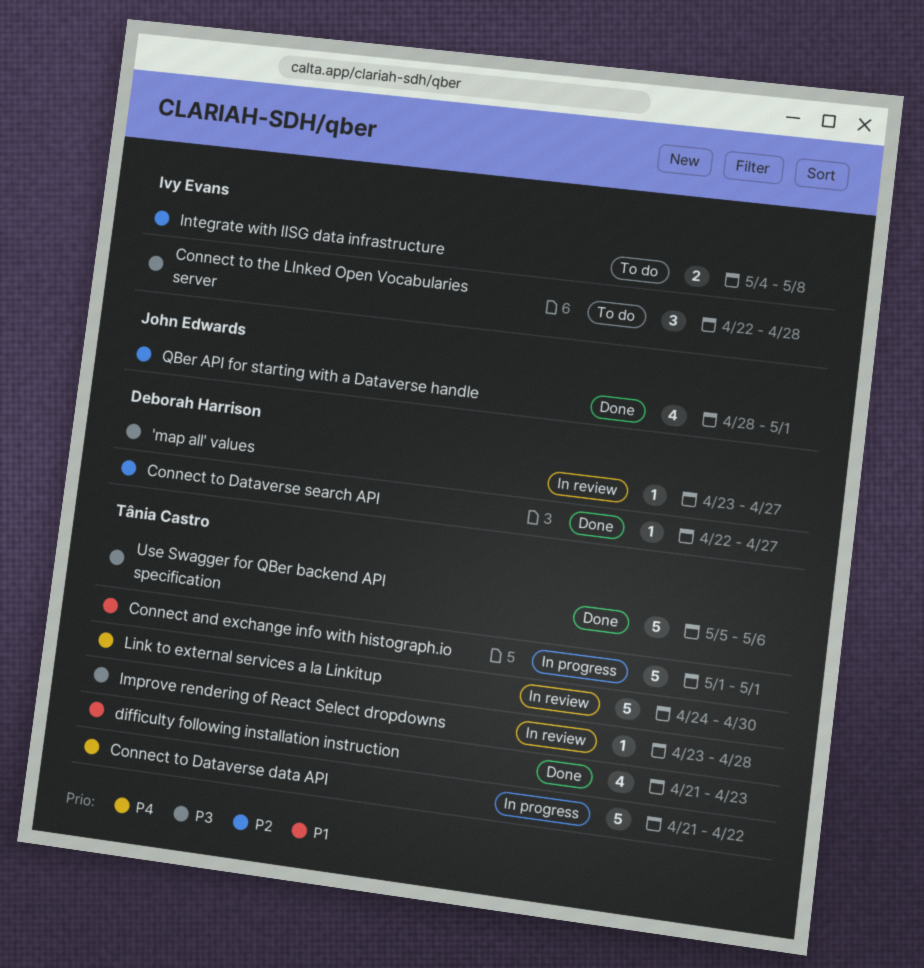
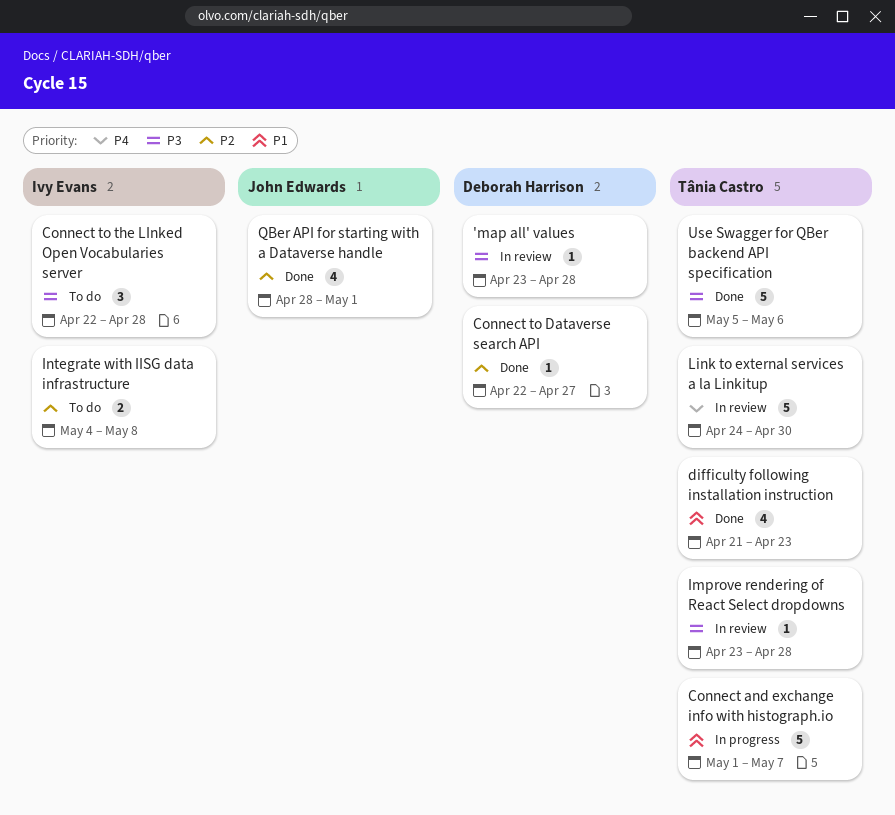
'map all' values, due: Apr 27 -> Apr 28
Connect and exchange info with histograph.io, due: May 1 -> May 7
Connect to Dataverse data API: present -> none

